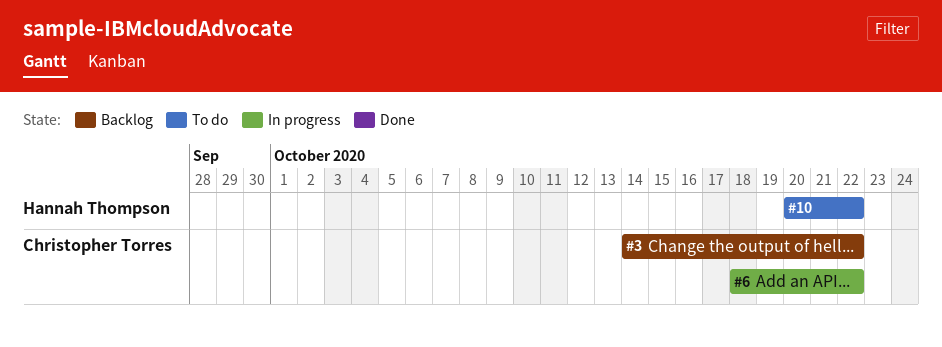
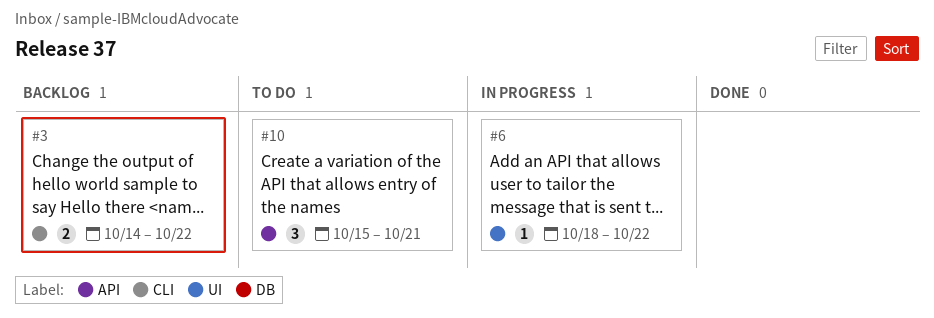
#10, start: Oct 20 -> Oct 15
#10, due: Oct 22 -> Oct 21

